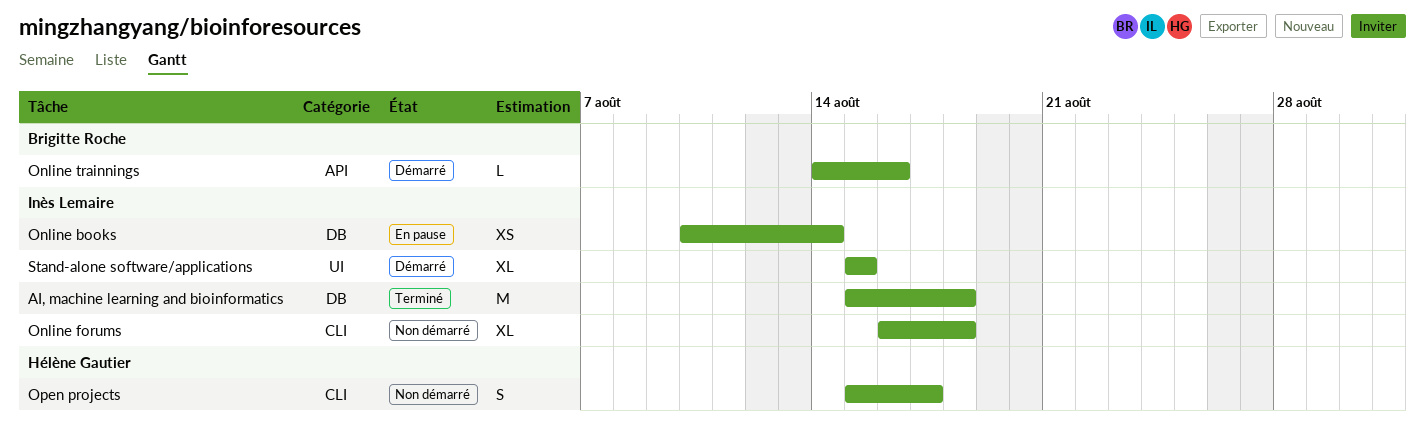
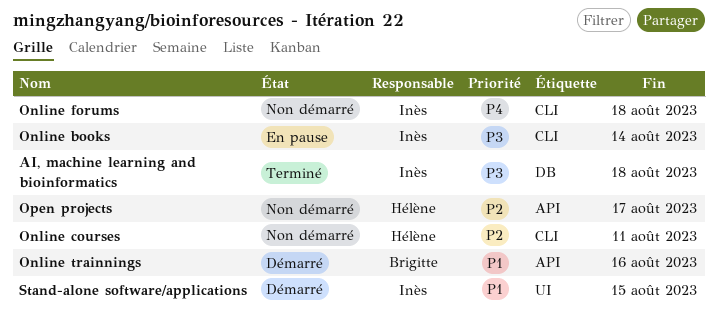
Online books, label: DB -> CLI
Online courses: none -> present
Open projects, label: CLI -> API

